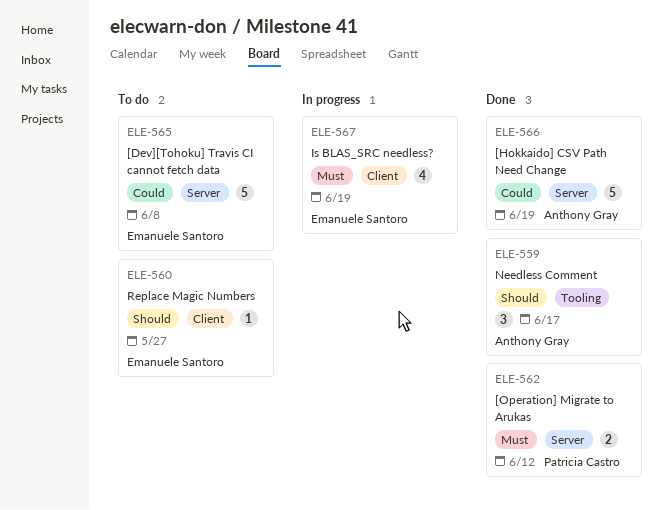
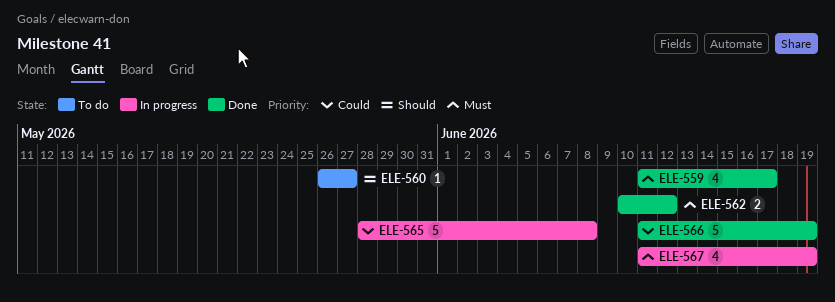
ELE-559, priority: Should -> Must
ELE-559, estimate: 3 -> 4
ELE-565, status: To do -> In progress

